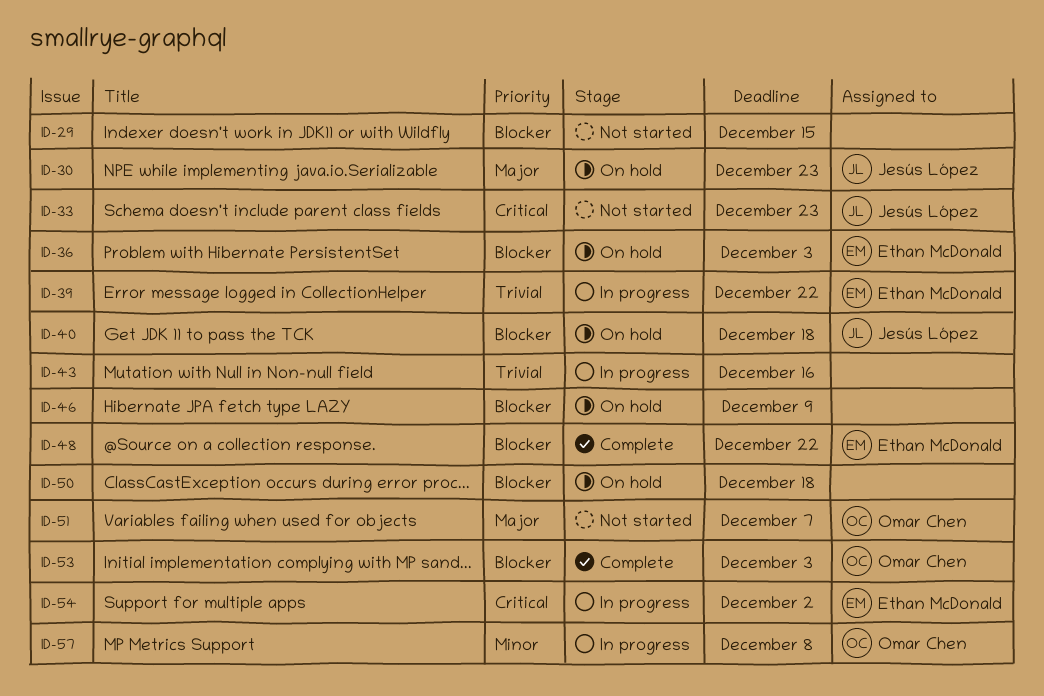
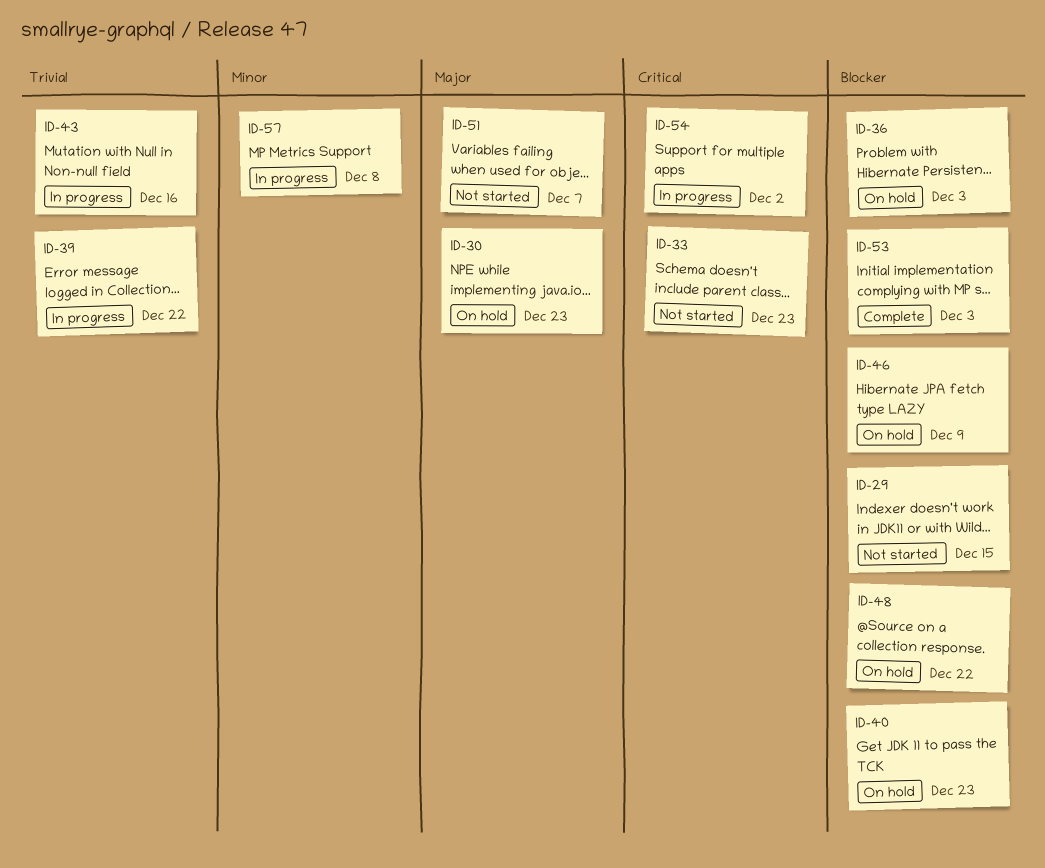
ID-40, due: Dec 18 -> Dec 23
ID-48, status: Complete -> On hold
ID-50: present -> none

